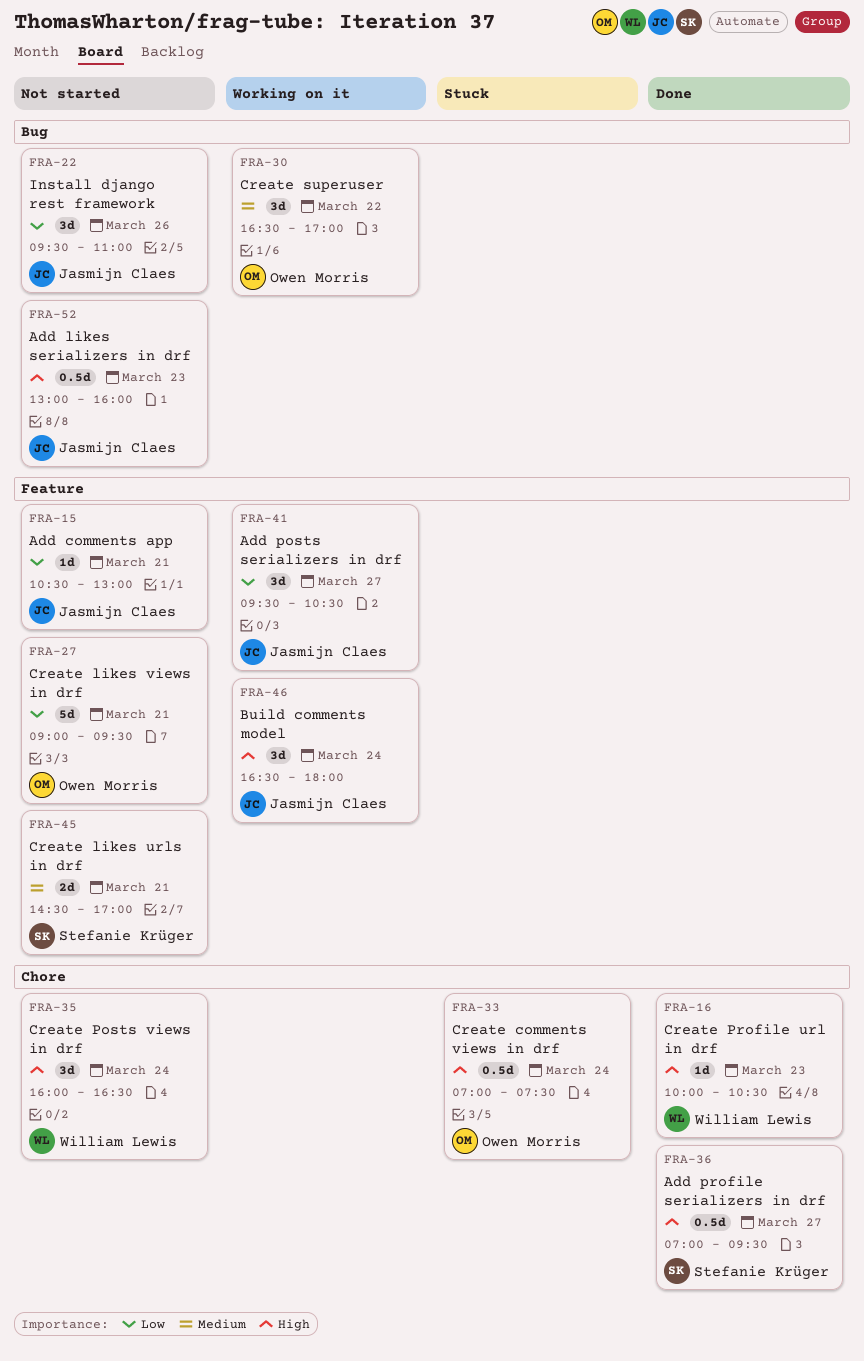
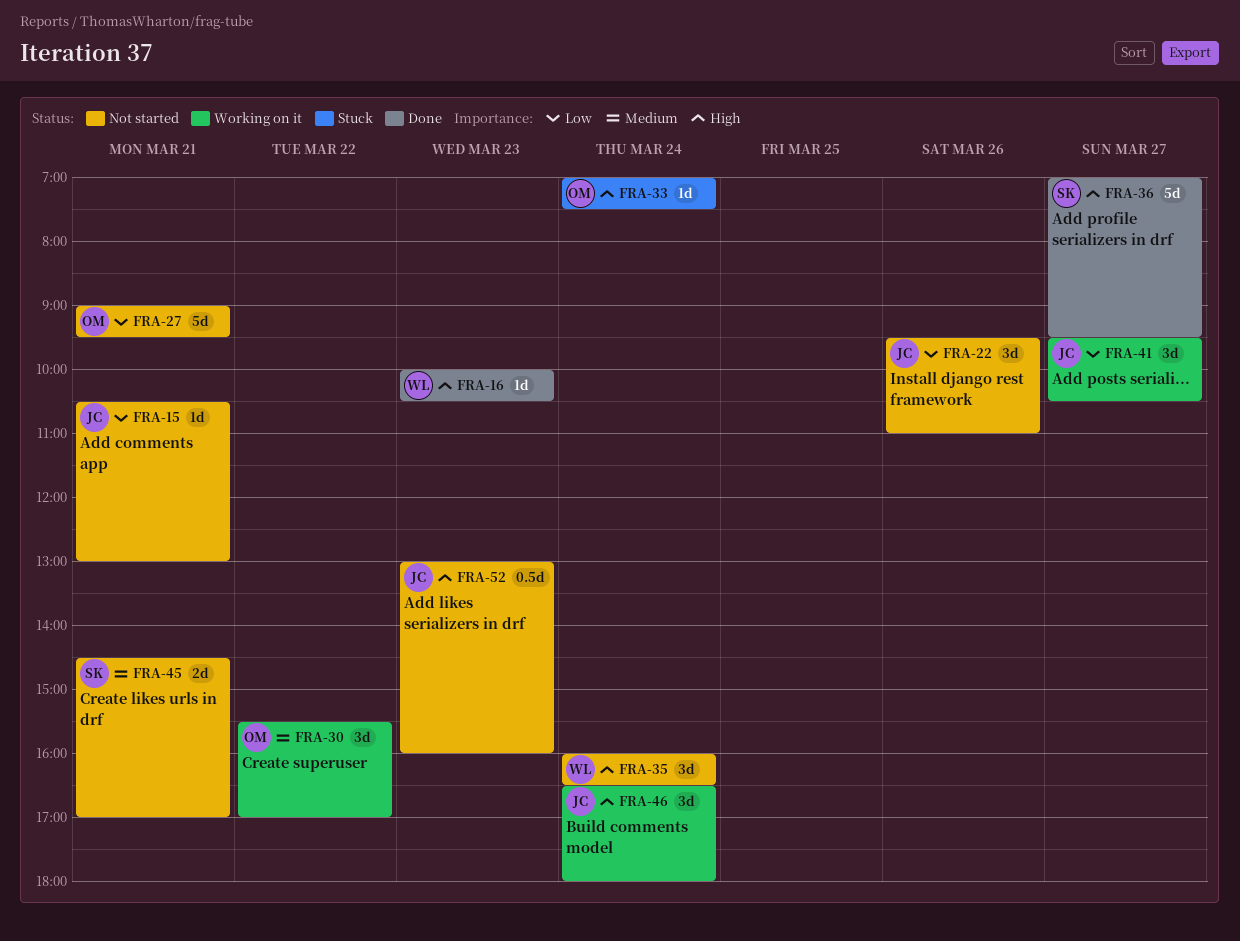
FRA-30, begins: 16:30 -> 15:30
FRA-33, estimate: 0.5d -> 1d
FRA-36, estimate: 0.5d -> 5d

